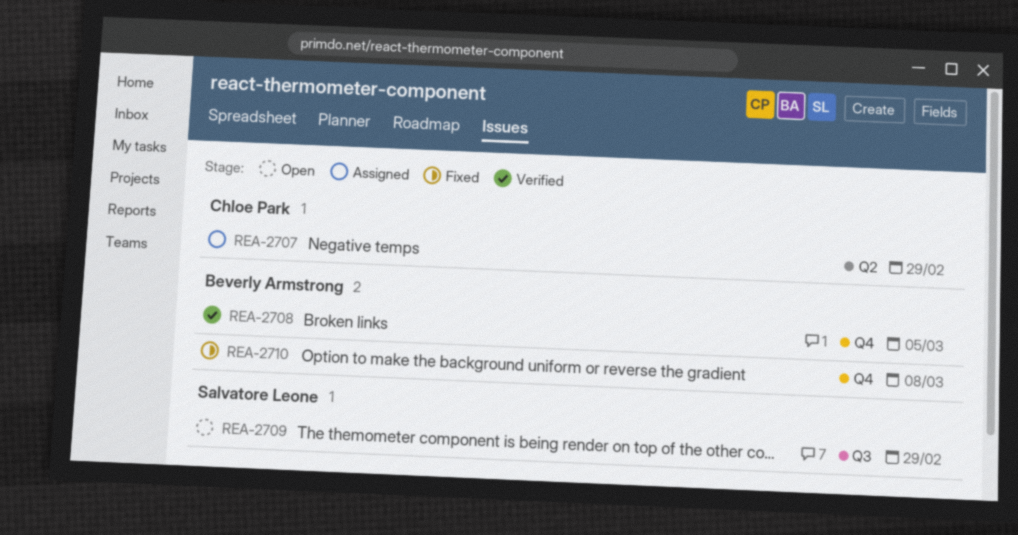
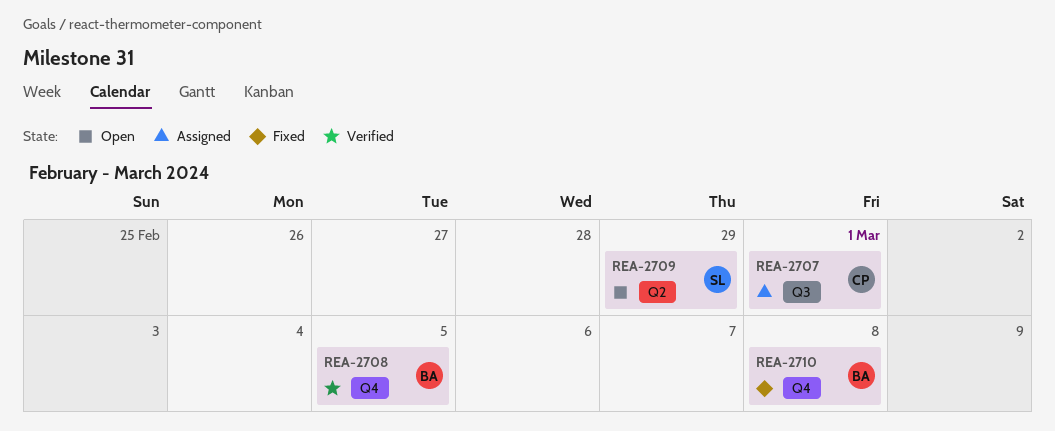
REA-2707, label: Q2 -> Q3
REA-2707, due: Feb 29 -> Mar 1
REA-2709, label: Q3 -> Q2

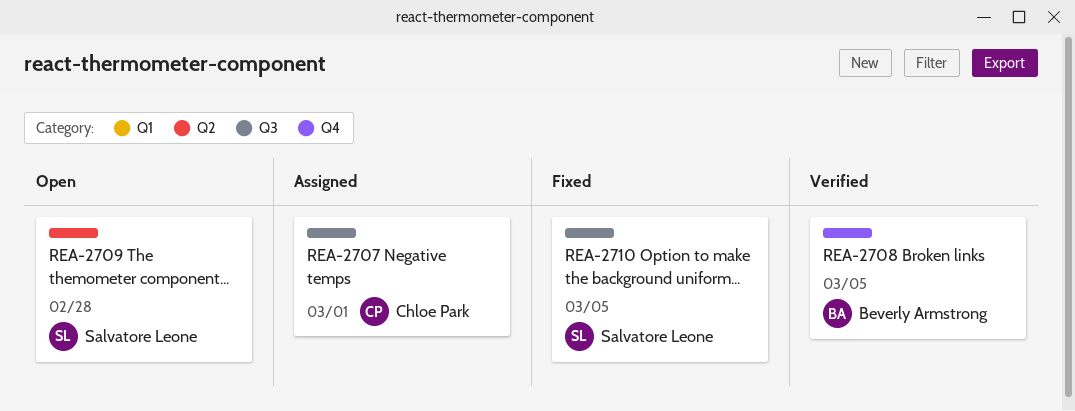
REA-2709, due: Feb 29 -> Feb 28
REA-2710, owner: Beverly Armstrong -> Salvatore Leone
REA-2710, label: Q4 -> Q3
REA-2710, due: Mar 8 -> Mar 5

